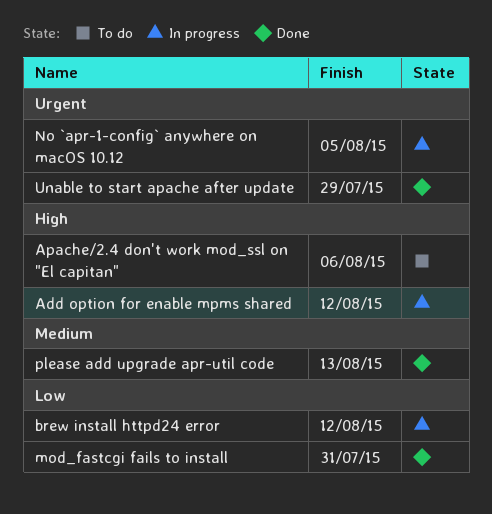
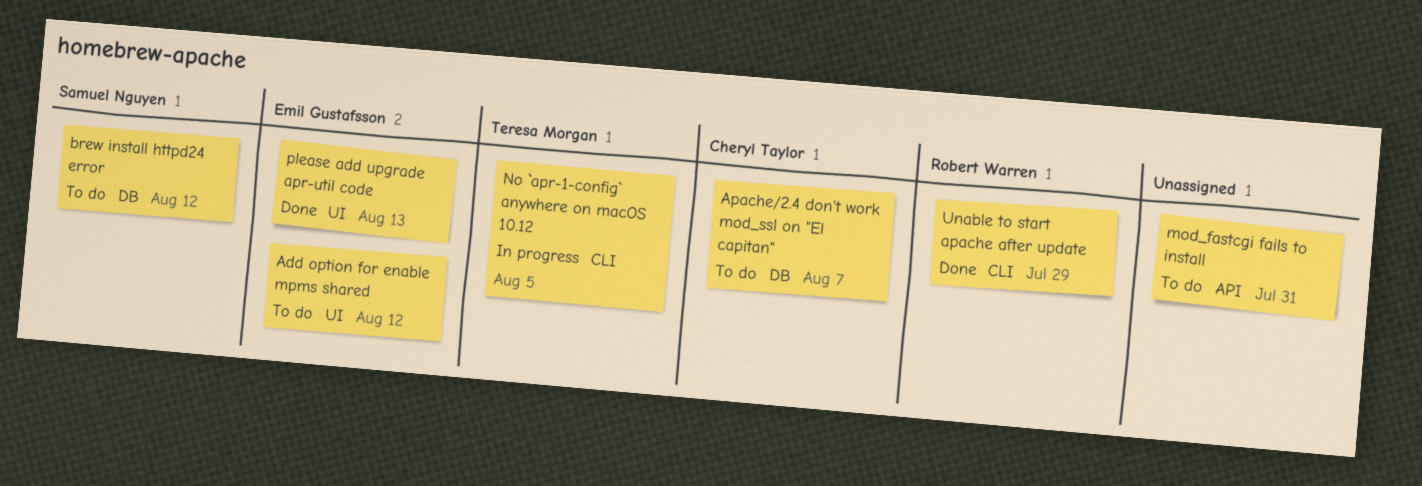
Add option for enable mpms shared, status: In progress -> To do
Apache/2.4 don't work mod_ssl on "El capitan", due: Aug 6 -> Aug 7
brew install httpd24 error, status: In progress -> To do
mod_fastcgi fails to install, status: Done -> To do

